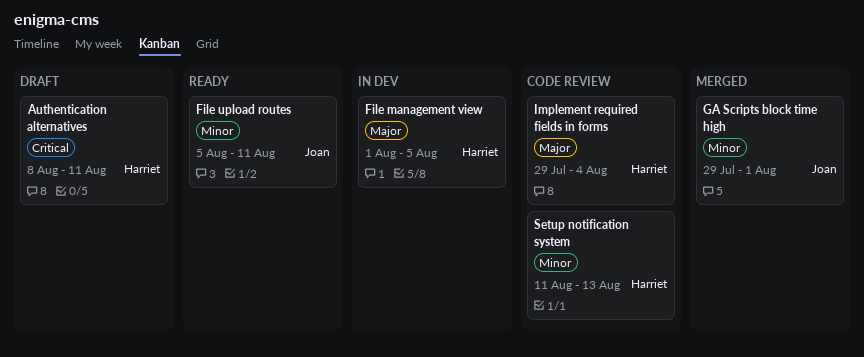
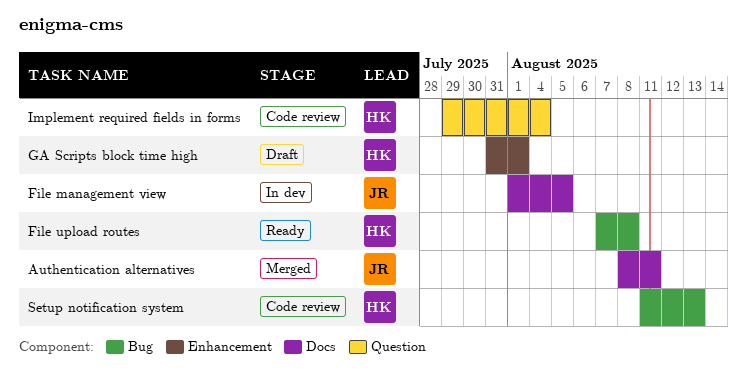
Authentication alternatives, status: Draft -> Merged
Authentication alternatives, owner: Harriet -> Joan
File management view, owner: Harriet -> Joan
File upload routes, owner: Joan -> Harriet
File upload routes, start: Aug 5 -> Aug 7
File upload routes, due: Aug 11 -> Aug 8
GA Scripts block time high, status: Merged -> Draft
GA Scripts block time high, owner: Joan -> Harriet
GA Scripts block time high, start: Jul 29 -> Jul 31

